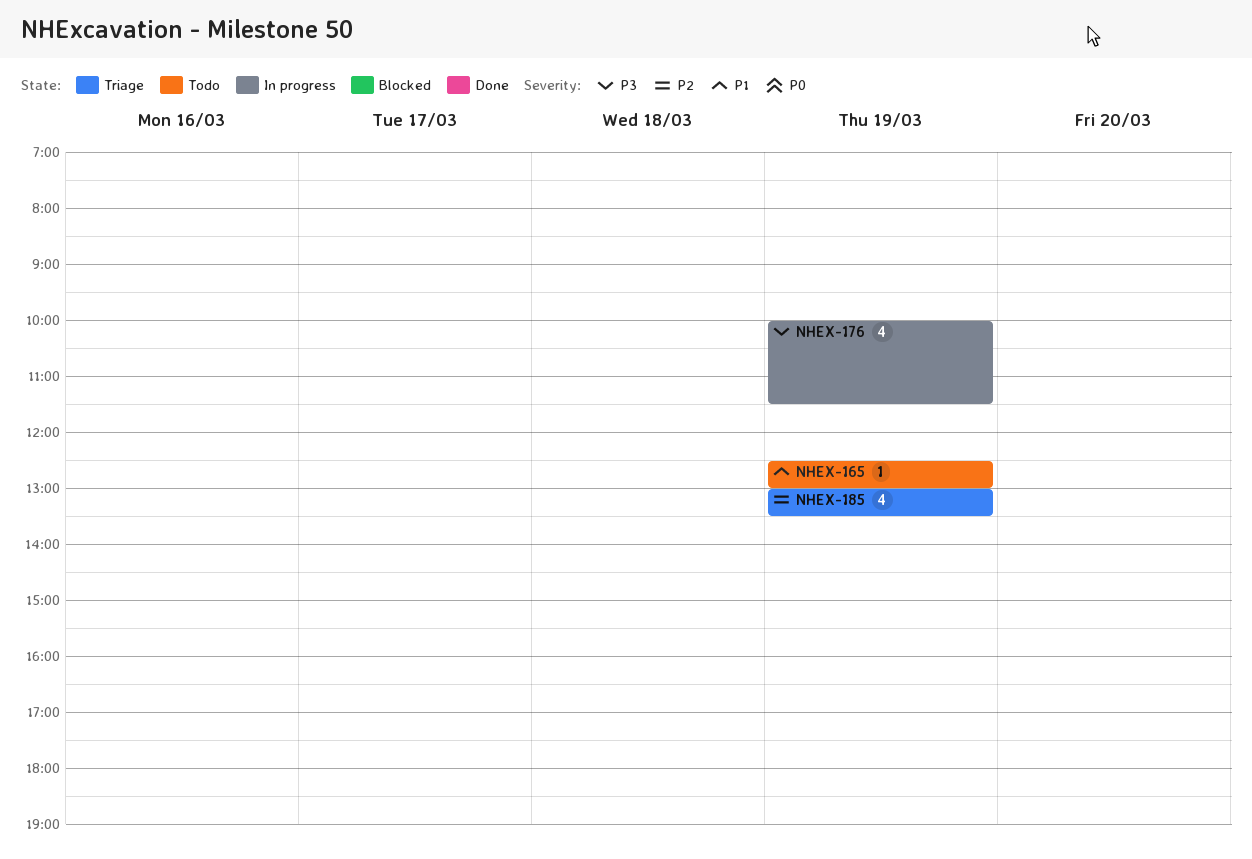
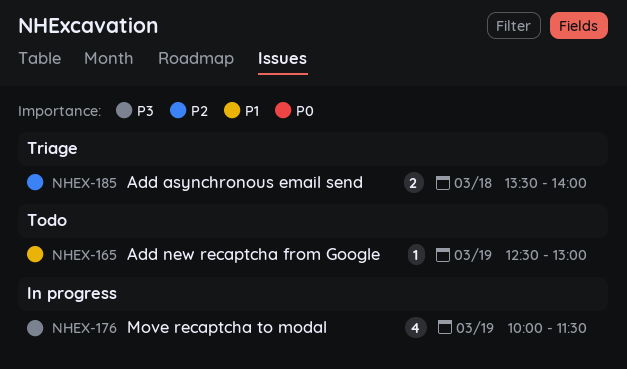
NHEX-185, estimate: 4 -> 2
NHEX-185, day: Mar 19 -> Mar 18
NHEX-185, begins: 13:00 -> 13:30
NHEX-185, ends: 13:30 -> 14:00

